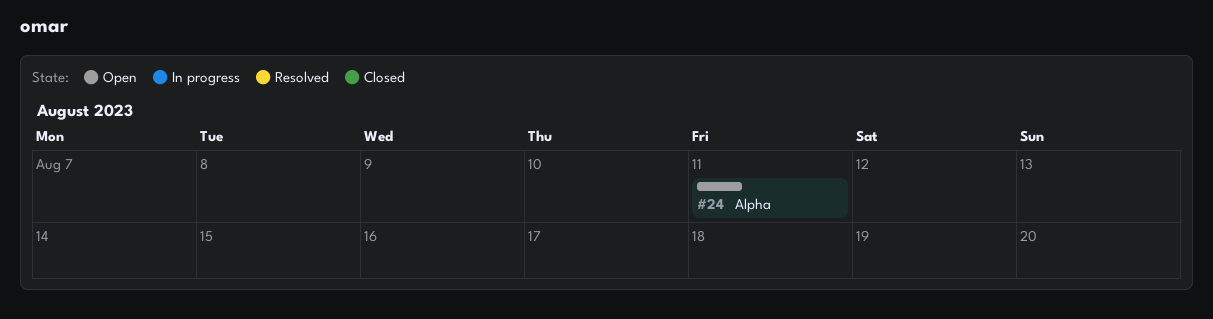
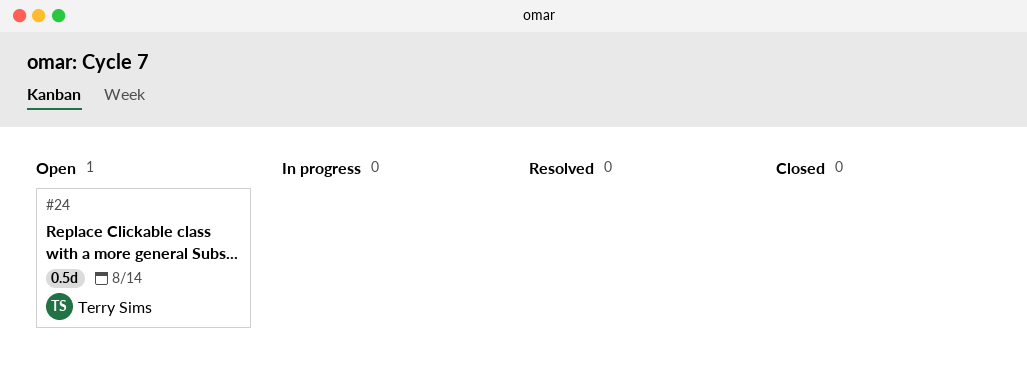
#24, due: Aug 11 -> Aug 14

